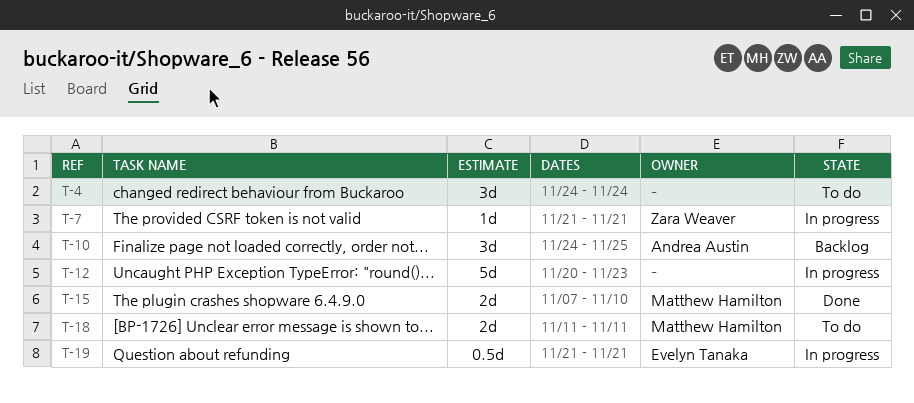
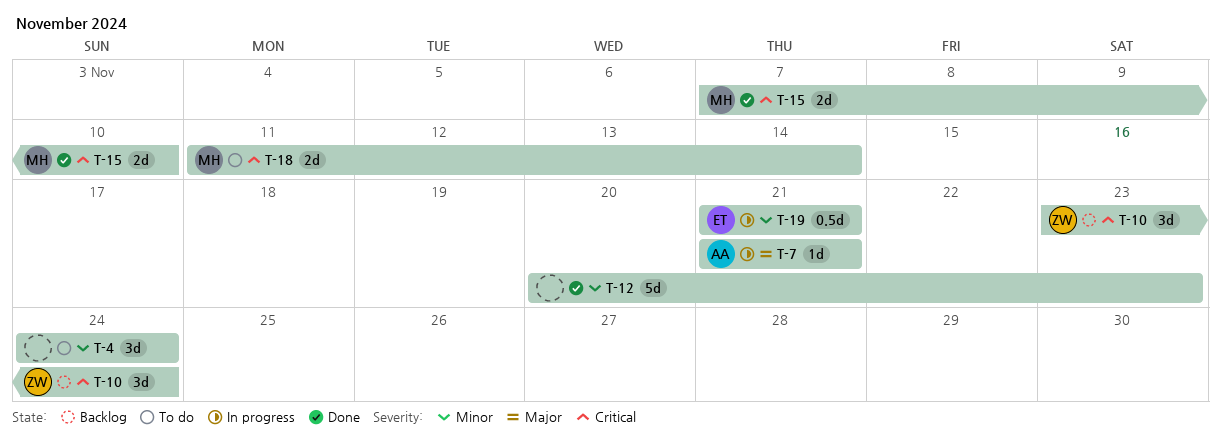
T-7, owner: Zara Weaver -> Andrea Austin
T-10, owner: Andrea Austin -> Zara Weaver
T-10, start: Nov 24 -> Nov 23
T-10, due: Nov 25 -> Nov 24
T-12, status: In progress -> Done
T-18, due: Nov 11 -> Nov 14

